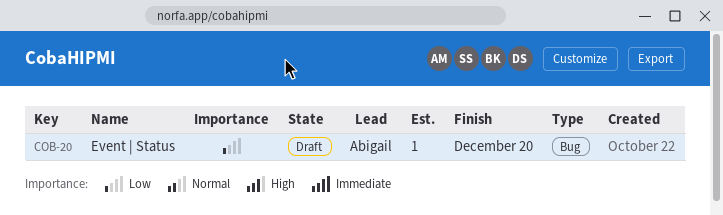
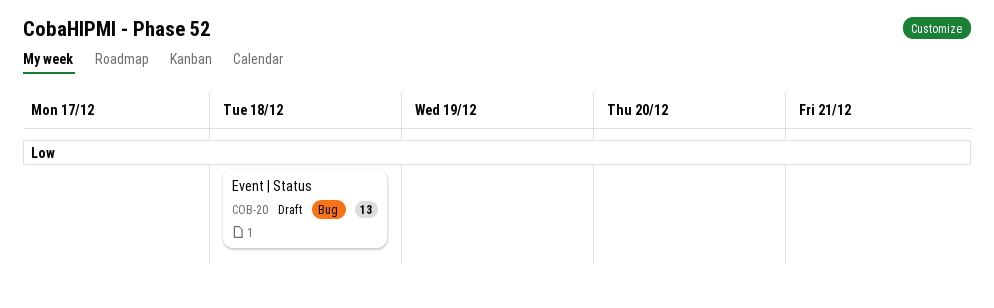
COB-20, estimate: 1 -> 13
COB-20, due: Dec 20 -> Dec 18

